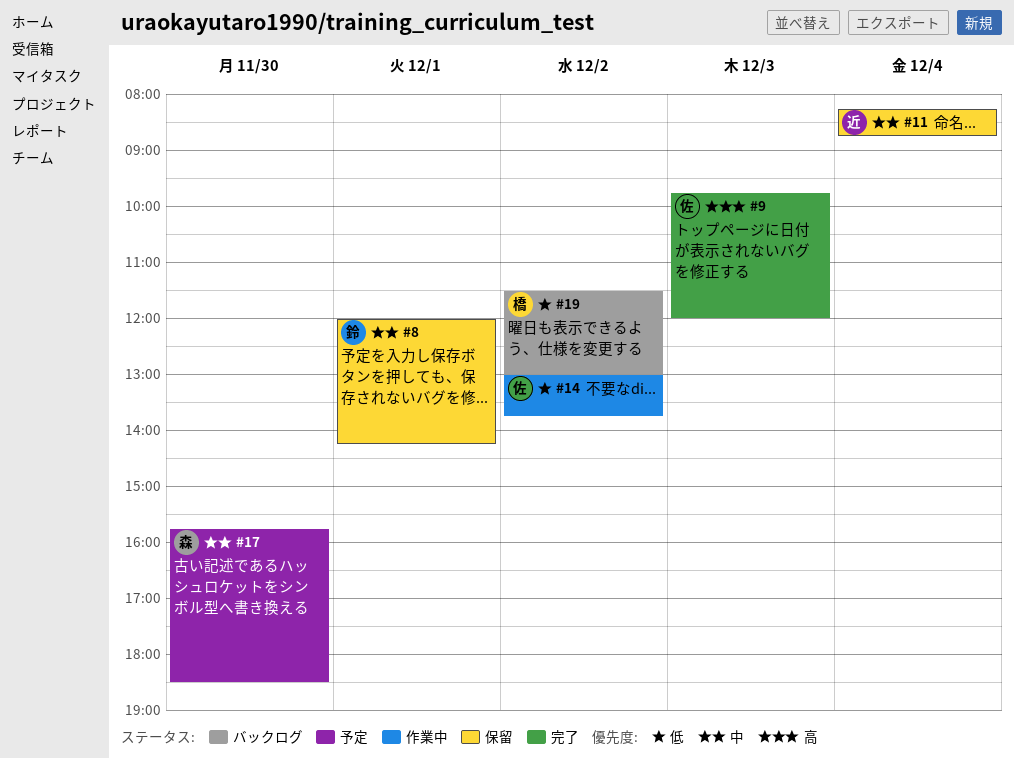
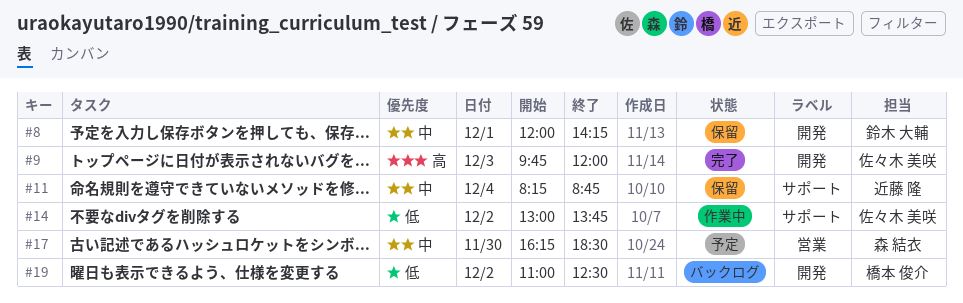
#17, begins: 15:45 -> 16:15
#19, begins: 11:30 -> 11:00
#19, ends: 13:00 -> 12:30

